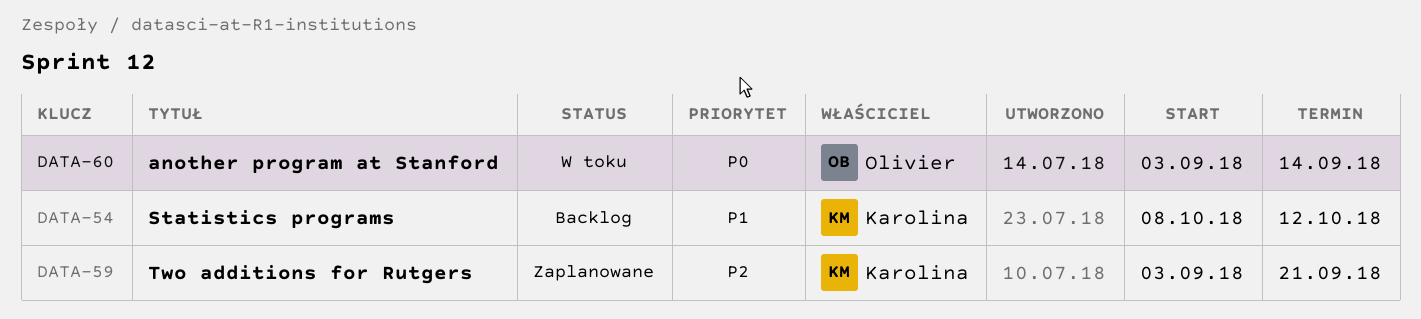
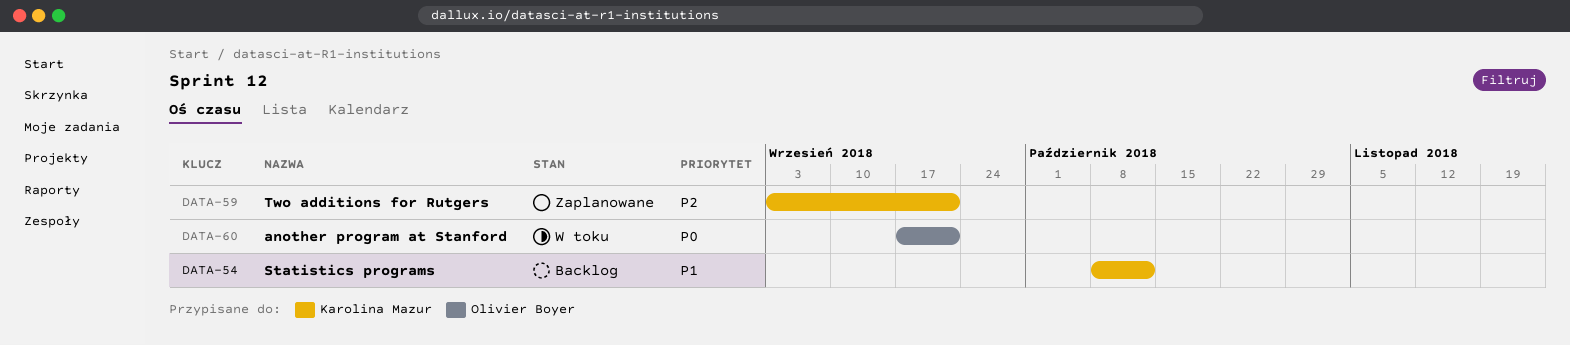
DATA-60, start: Sep 3 -> Sep 17
DATA-60, due: Sep 14 -> Sep 21

